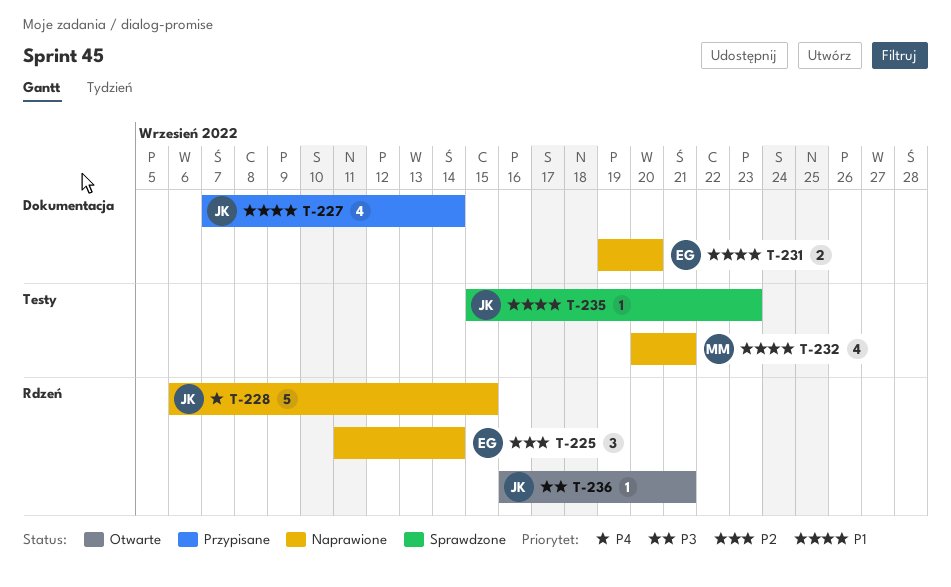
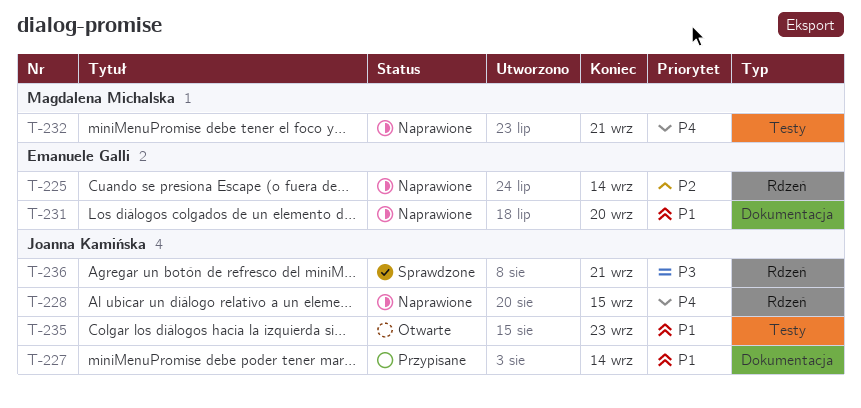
T-232, priority: P1 -> P4
T-235, status: Sprawdzone -> Otwarte
T-236, status: Otwarte -> Sprawdzone

